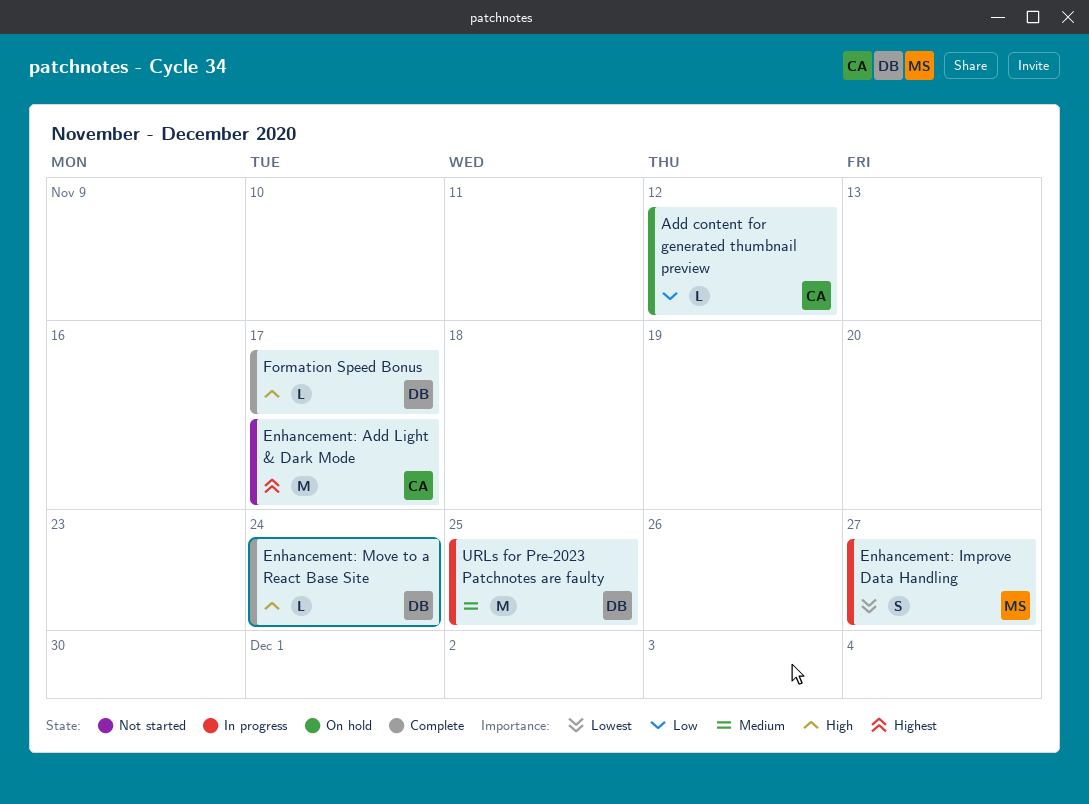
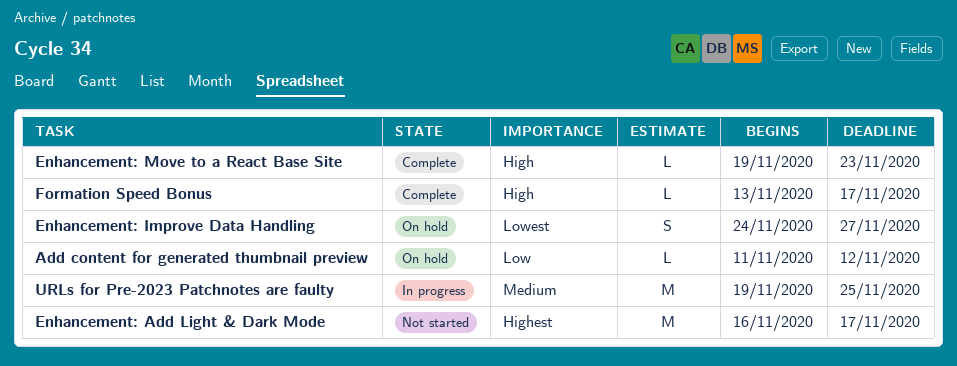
Enhancement: Improve Data Handling, status: In progress -> On hold
Enhancement: Move to a React Base Site, due: Nov 24 -> Nov 23

